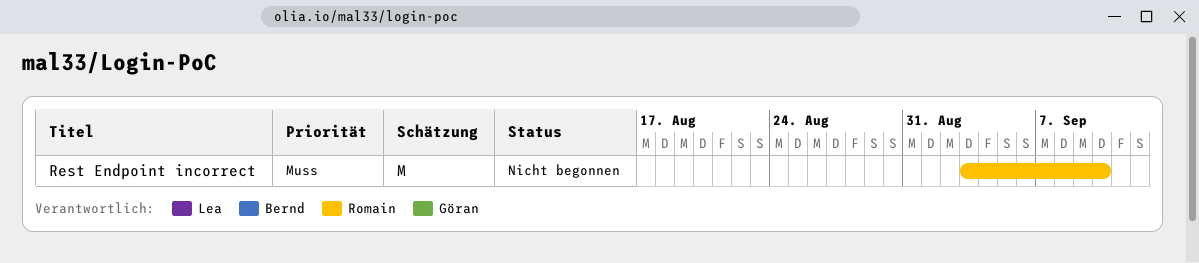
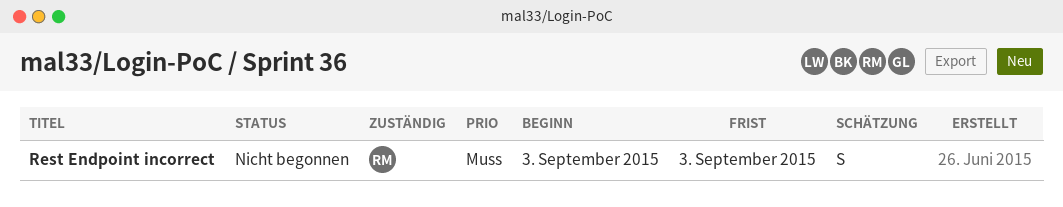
Rest Endpoint incorrect, estimate: M -> S
Rest Endpoint incorrect, due: Sep 10 -> Sep 3

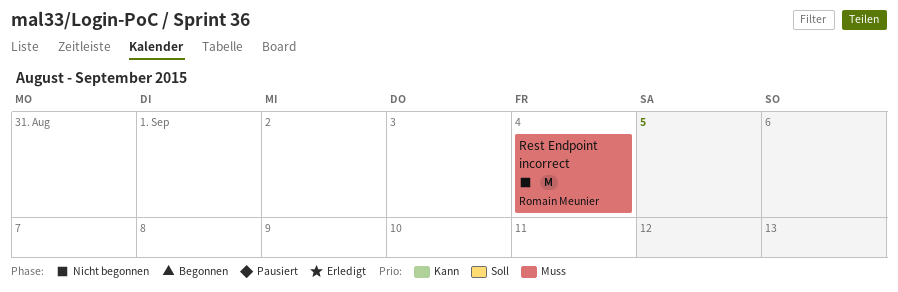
Rest Endpoint incorrect, estimate: S -> M
Rest Endpoint incorrect, due: Sep 3 -> Sep 4

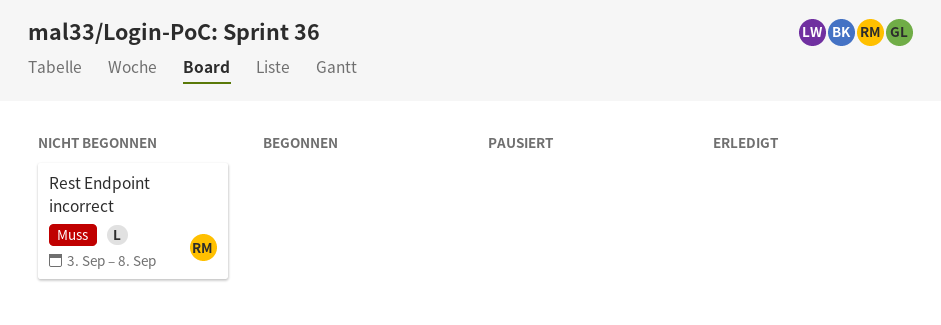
Rest Endpoint incorrect, estimate: M -> L
Rest Endpoint incorrect, due: Sep 4 -> Sep 8

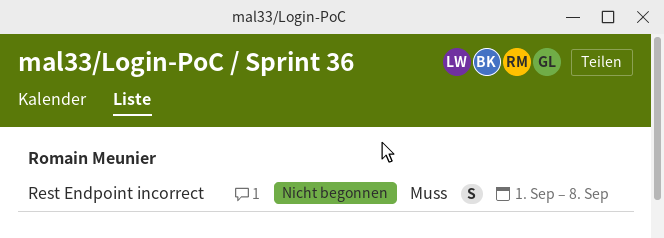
Rest Endpoint incorrect, estimate: L -> S
Rest Endpoint incorrect, start: Sep 3 -> Sep 1

